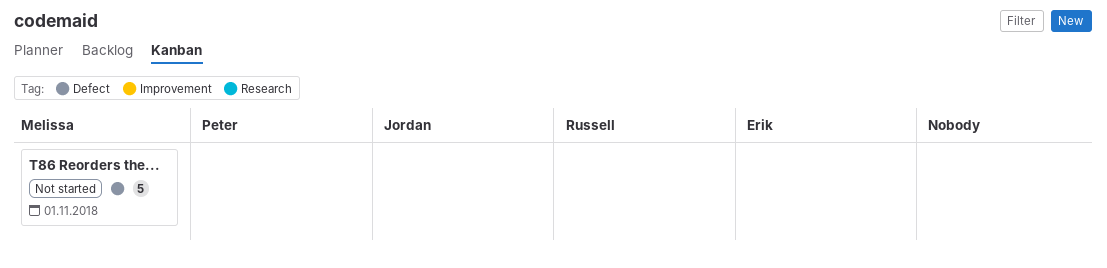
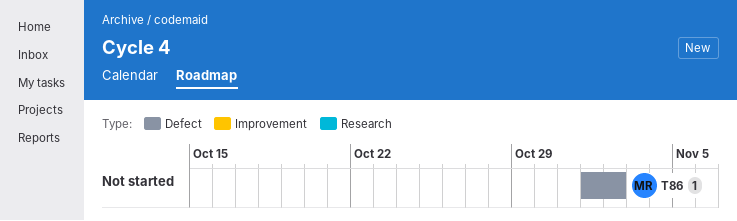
T86, estimate: 5 -> 1
T86, due: Nov 1 -> Nov 2

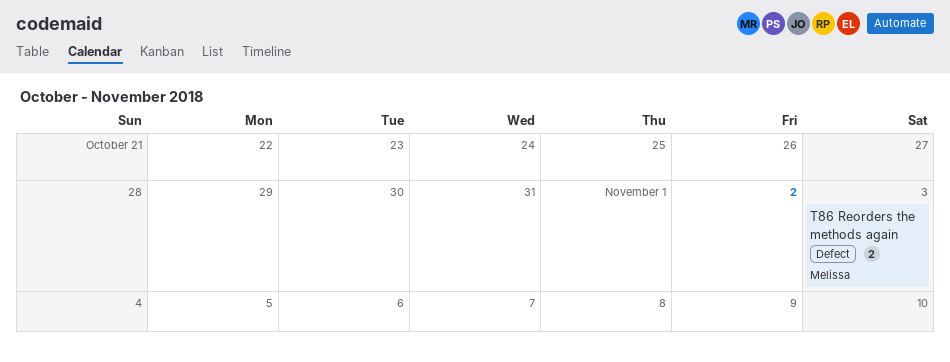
T86, estimate: 1 -> 2
T86, due: Nov 2 -> Nov 3

